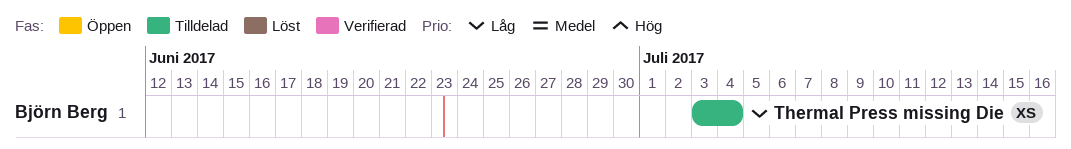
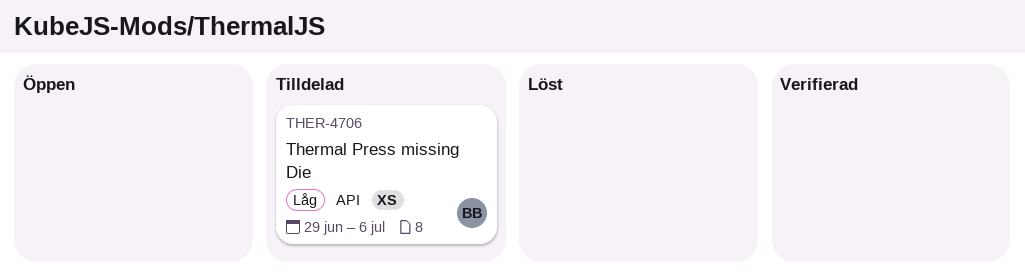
Thermal Press missing Die, start: Jul 3 -> Jun 29
Thermal Press missing Die, due: Jul 4 -> Jul 6

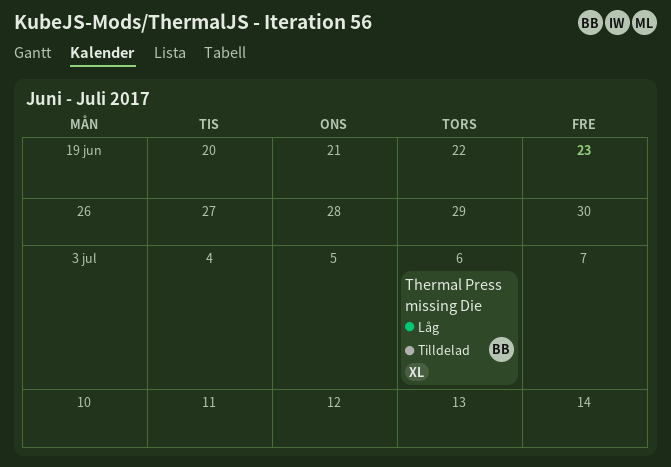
Thermal Press missing Die, estimate: XS -> XL

